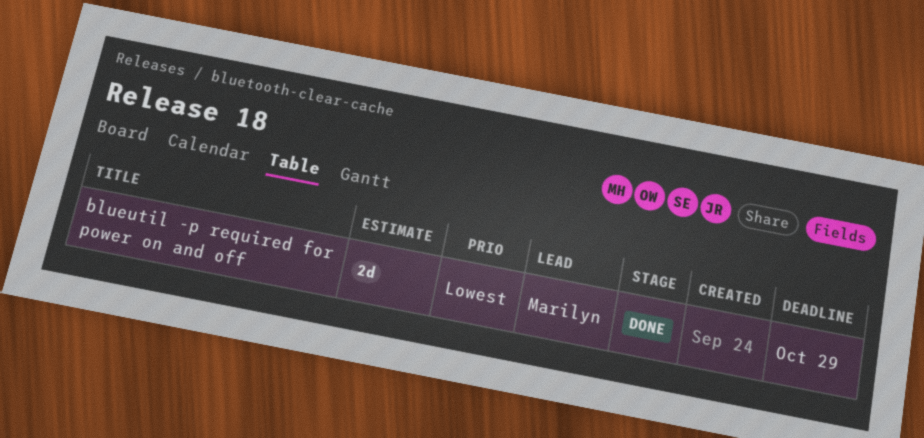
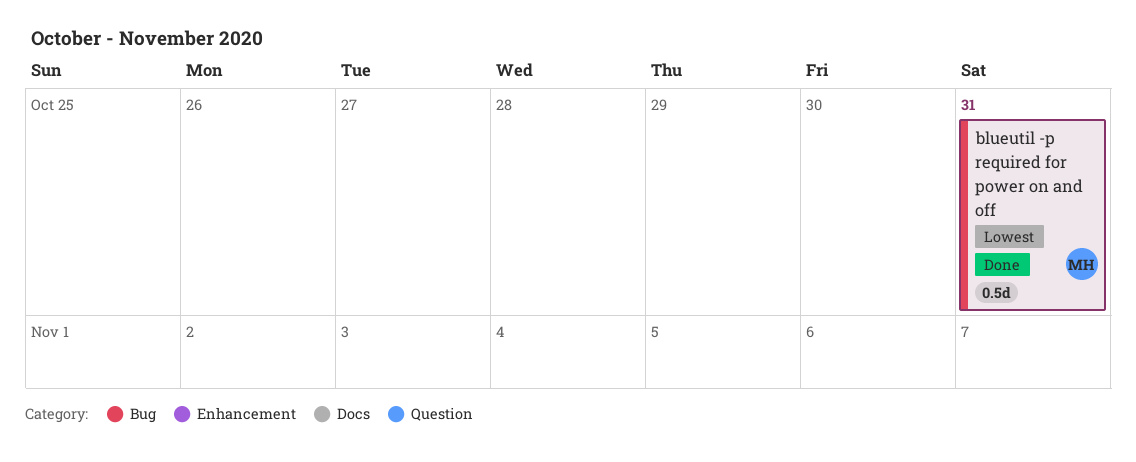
blueutil -p required for power on and off, estimate: 2d -> 0.5d
blueutil -p required for power on and off, due: Oct 29 -> Oct 31

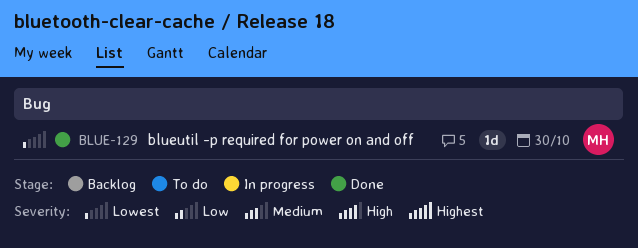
blueutil -p required for power on and off, estimate: 0.5d -> 1d
blueutil -p required for power on and off, due: Oct 31 -> Oct 30

